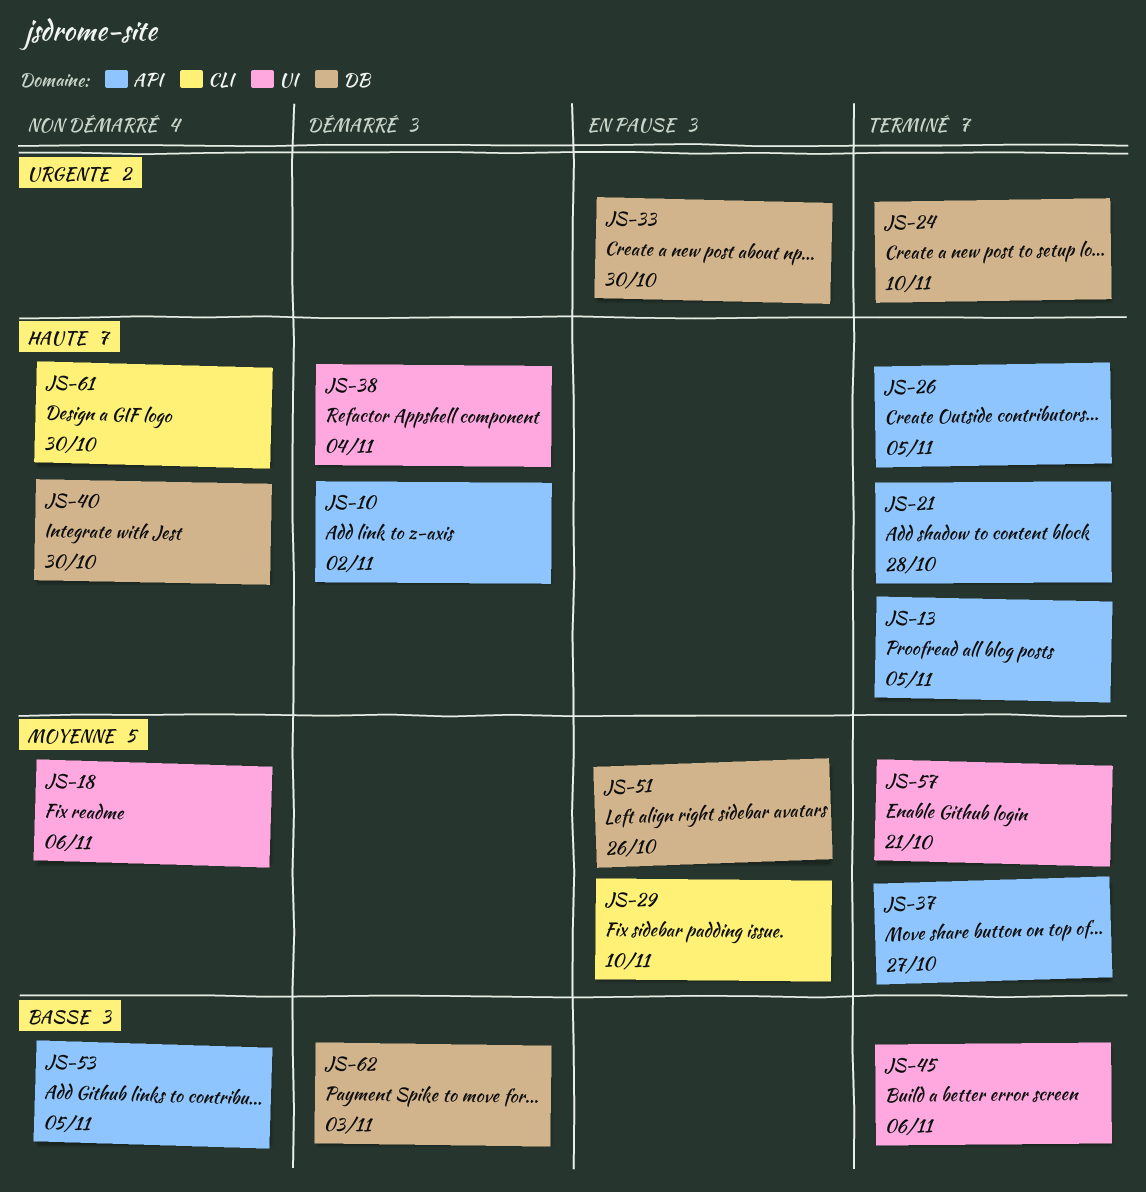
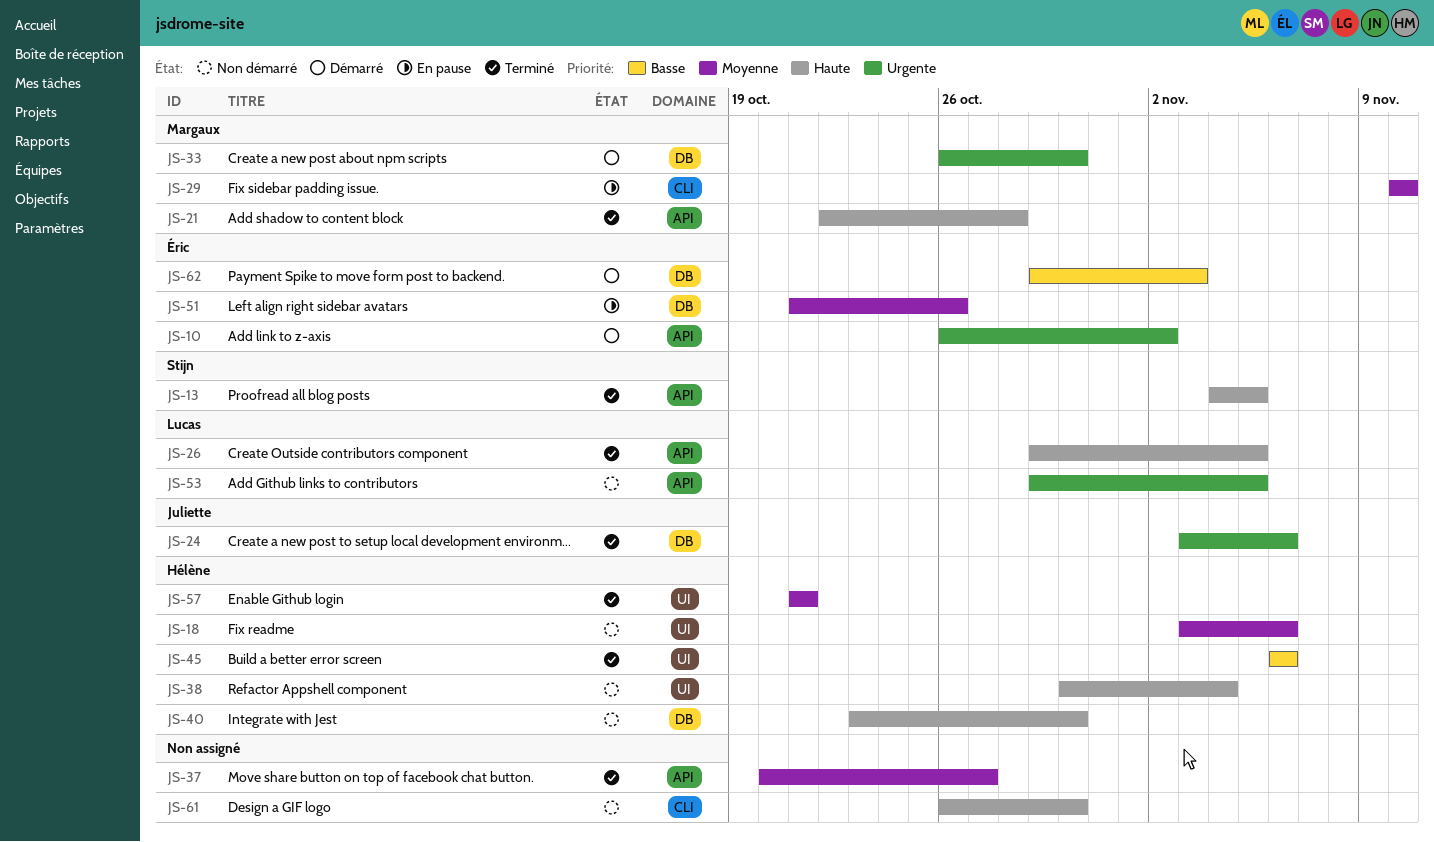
JS-10, priority: Haute -> Urgente
JS-24, due: Nov 10 -> Nov 6
JS-33, status: En pause -> Démarré
JS-38, status: Démarré -> Non démarré
JS-53, priority: Basse -> Urgente

